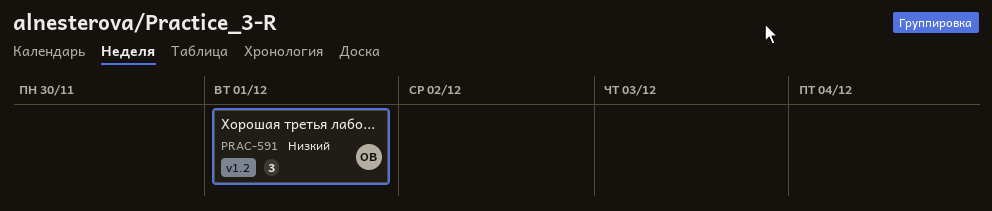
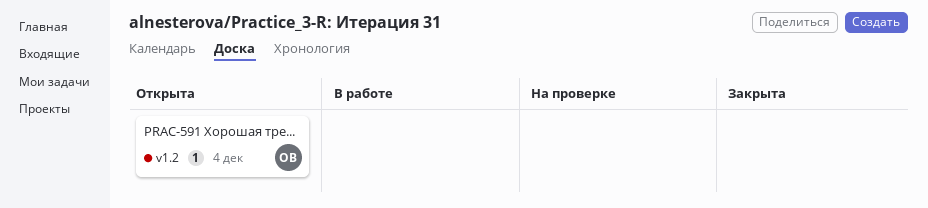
PRAC-591, estimate: 3 -> 1
PRAC-591, due: Dec 1 -> Dec 4

